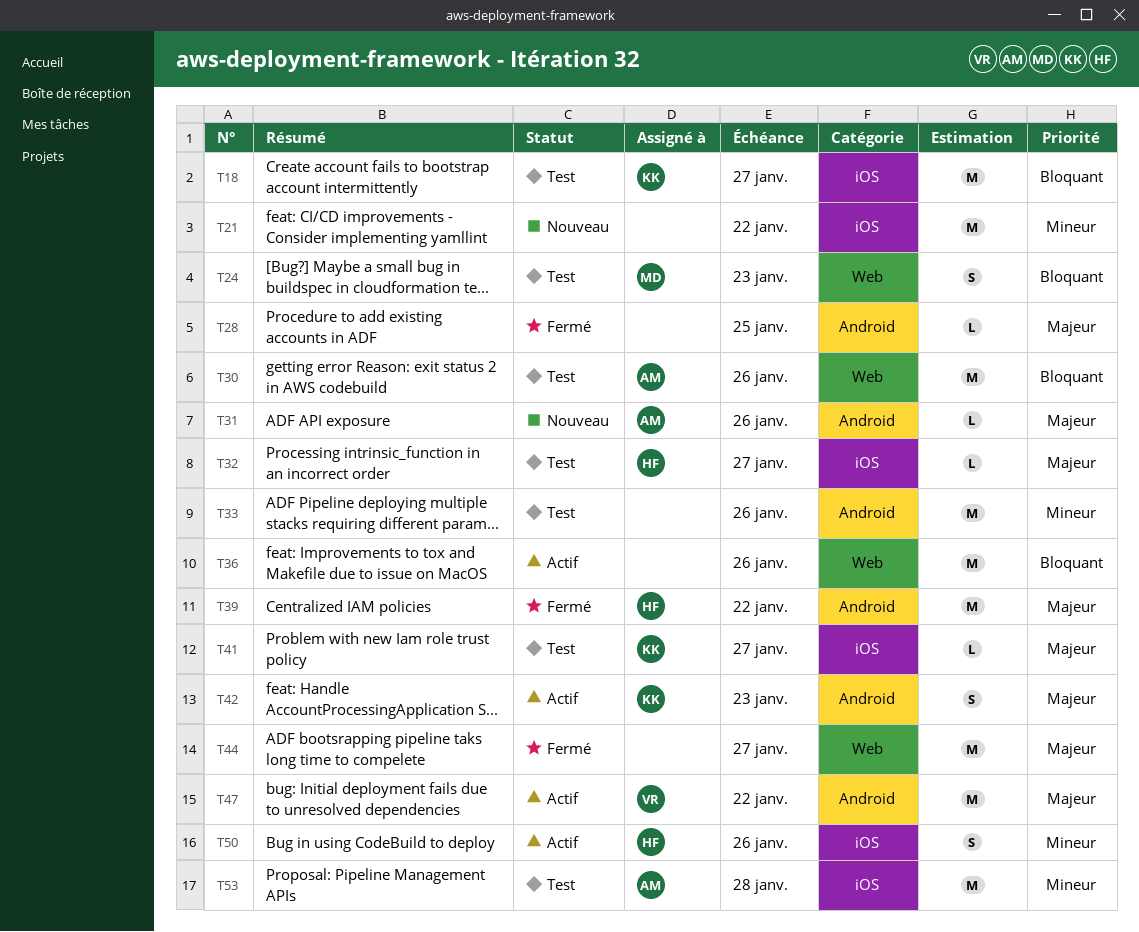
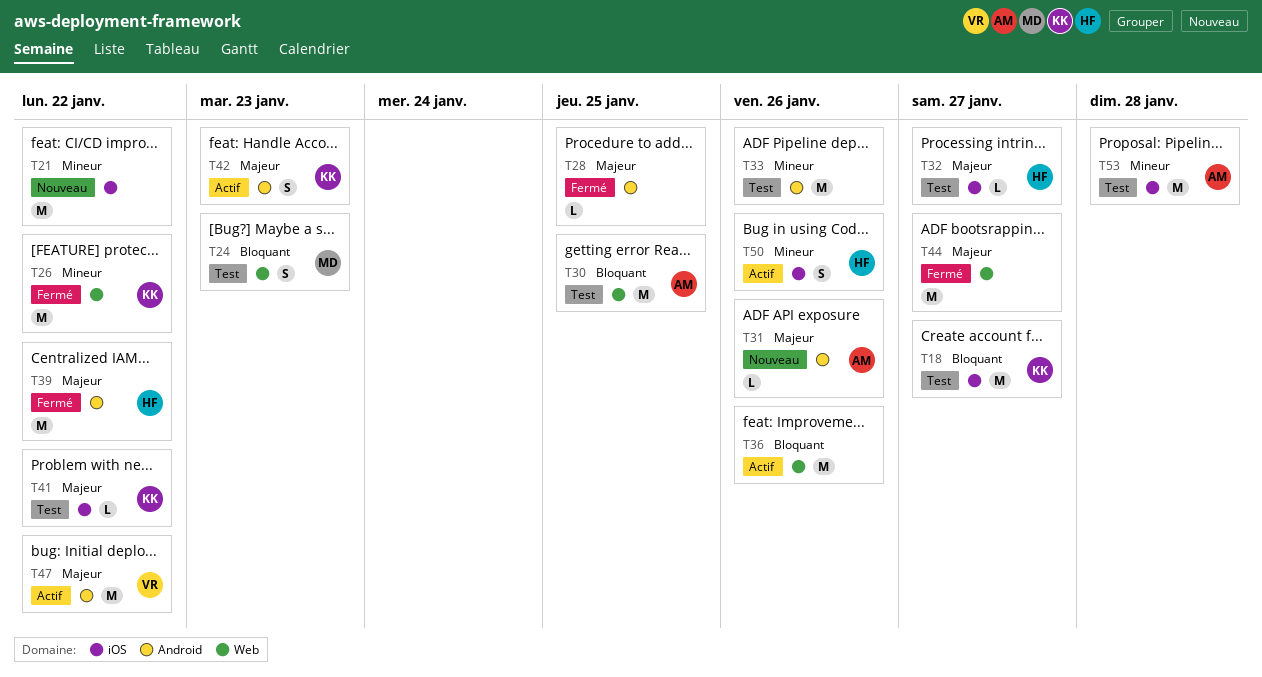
T26: none -> present
T30, due: Jan 26 -> Jan 25
T41, due: Jan 27 -> Jan 22

